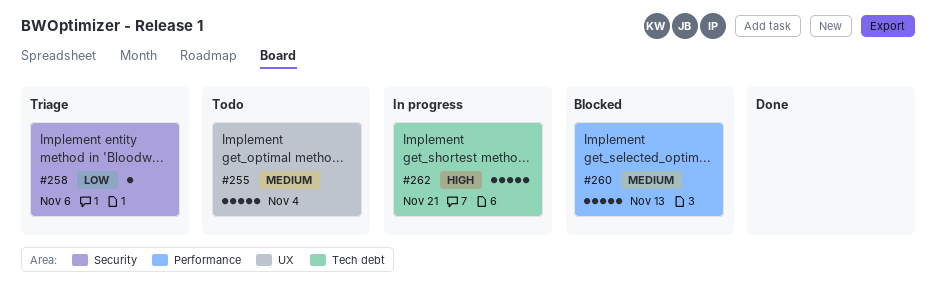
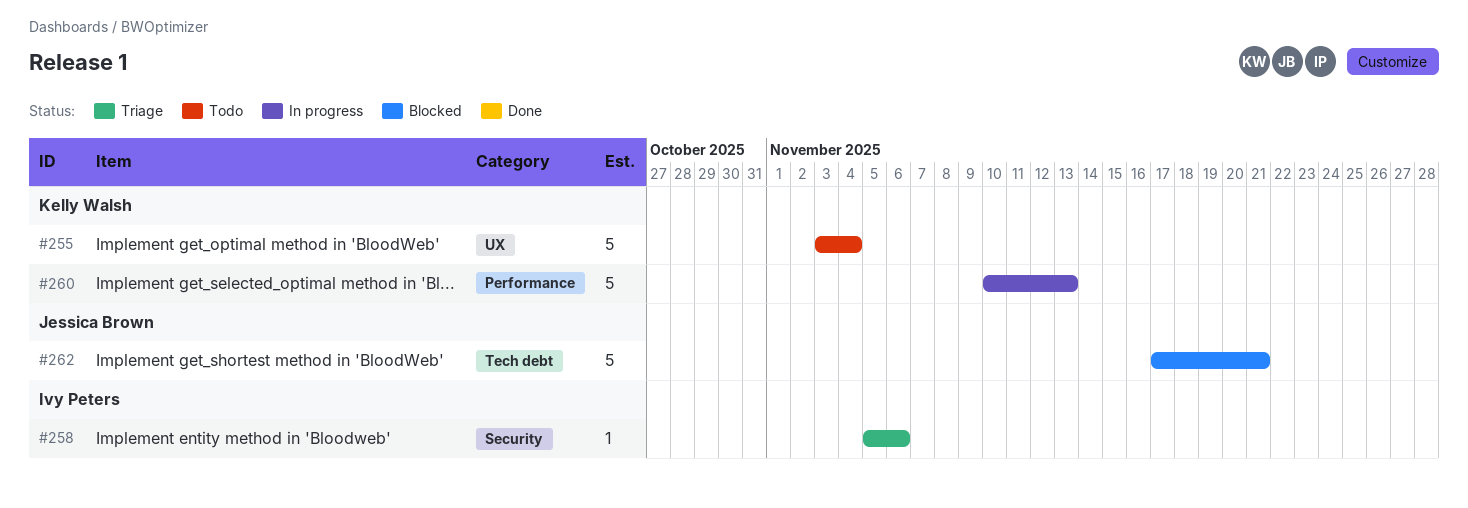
#260, status: Blocked -> In progress
#262, status: In progress -> Blocked

